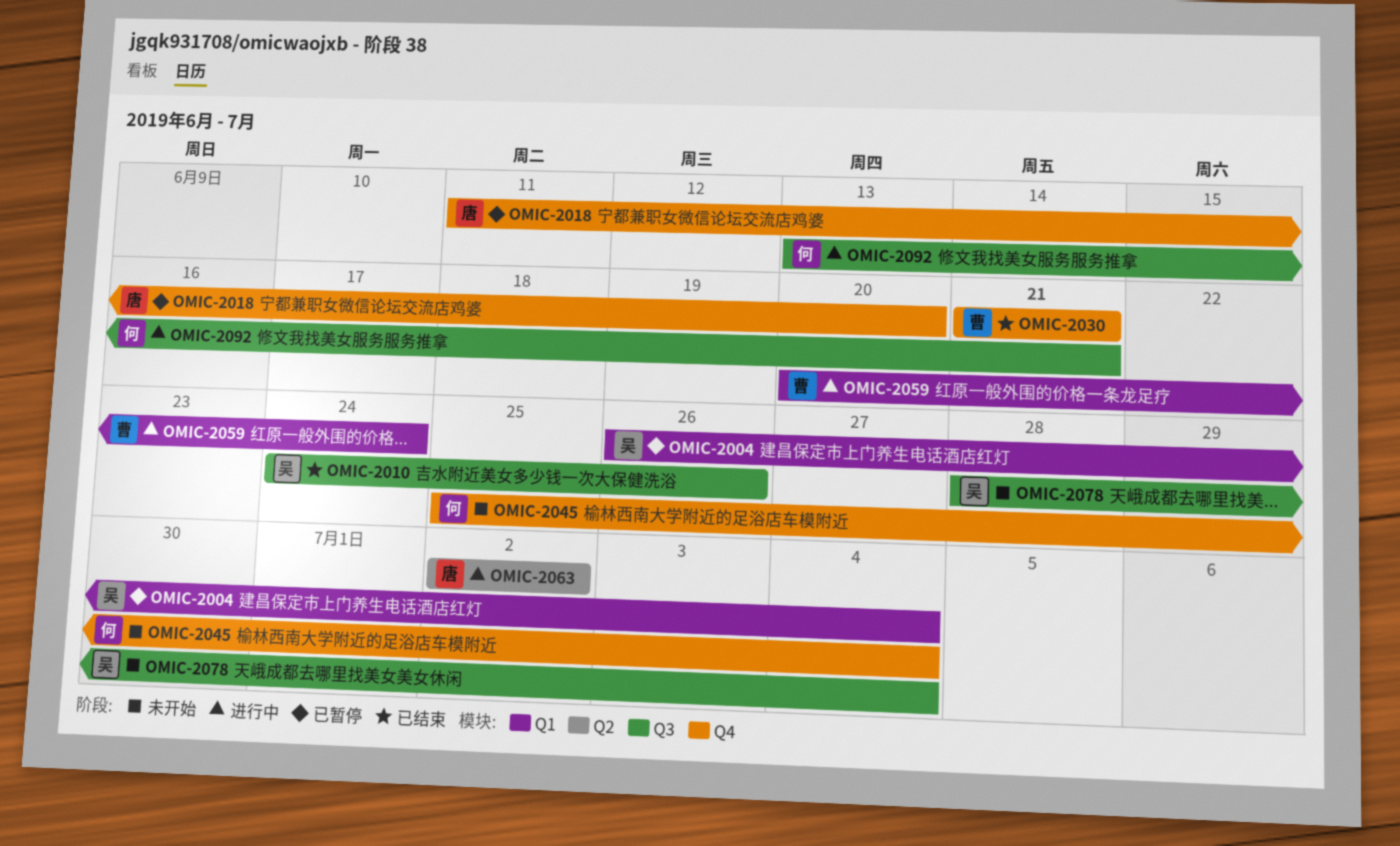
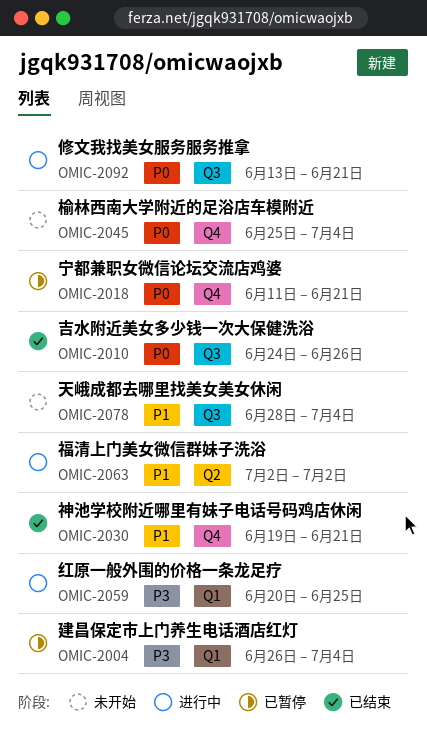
OMIC-2018, due: Jun 20 -> Jun 21
OMIC-2030, start: Jun 21 -> Jun 19
OMIC-2059, due: Jun 24 -> Jun 25

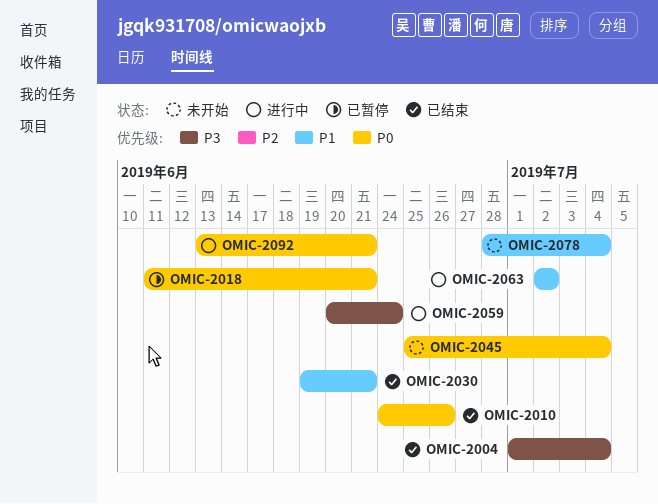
OMIC-2004, status: 已暂停 -> 已结束
OMIC-2004, start: Jun 26 -> Jul 1
OMIC-2059, due: Jun 25 -> Jun 24

